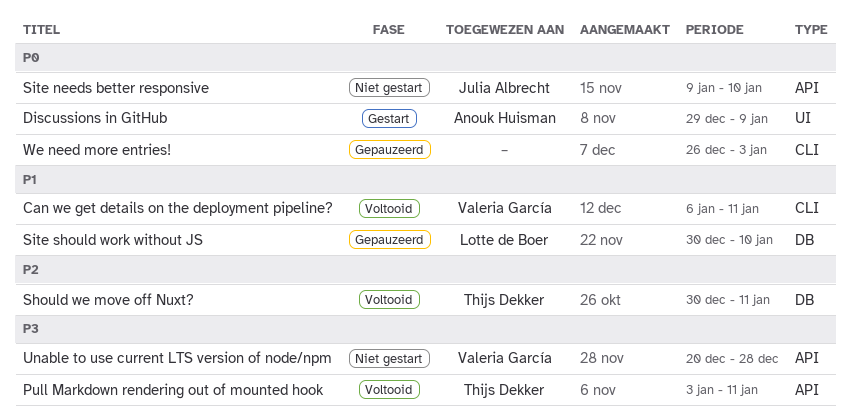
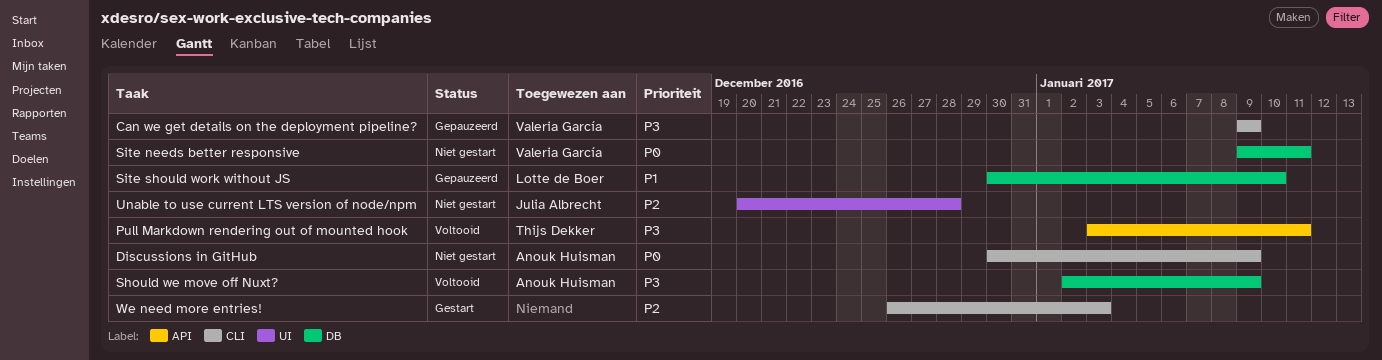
Can we get details on the deployment pipeline?, status: Voltooid -> Gepauzeerd
Can we get details on the deployment pipeline?, priority: P1 -> P3
Can we get details on the deployment pipeline?, start: Jan 6 -> Jan 9
Can we get details on the deployment pipeline?, due: Jan 11 -> Jan 9
Discussions in GitHub, status: Gestart -> Niet gestart
Discussions in GitHub, label: UI -> CLI
Discussions in GitHub, start: Dec 29 -> Dec 30
Should we move off Nuxt?, owner: Thijs Dekker -> Anouk Huisman
Should we move off Nuxt?, priority: P2 -> P3
Should we move off Nuxt?, start: Dec 30 -> Jan 2
Should we move off Nuxt?, due: Jan 11 -> Jan 9
Site needs better responsive, owner: Julia Albrecht -> Valeria García
Site needs better responsive, label: API -> DB
Site needs better responsive, due: Jan 10 -> Jan 11
Unable to use current LTS version of node/npm, owner: Valeria García -> Julia Albrecht
Unable to use current LTS version of node/npm, priority: P3 -> P2
Unable to use current LTS version of node/npm, label: API -> UI
We need more entries!, status: Gepauzeerd -> Gestart
We need more entries!, priority: P0 -> P2

